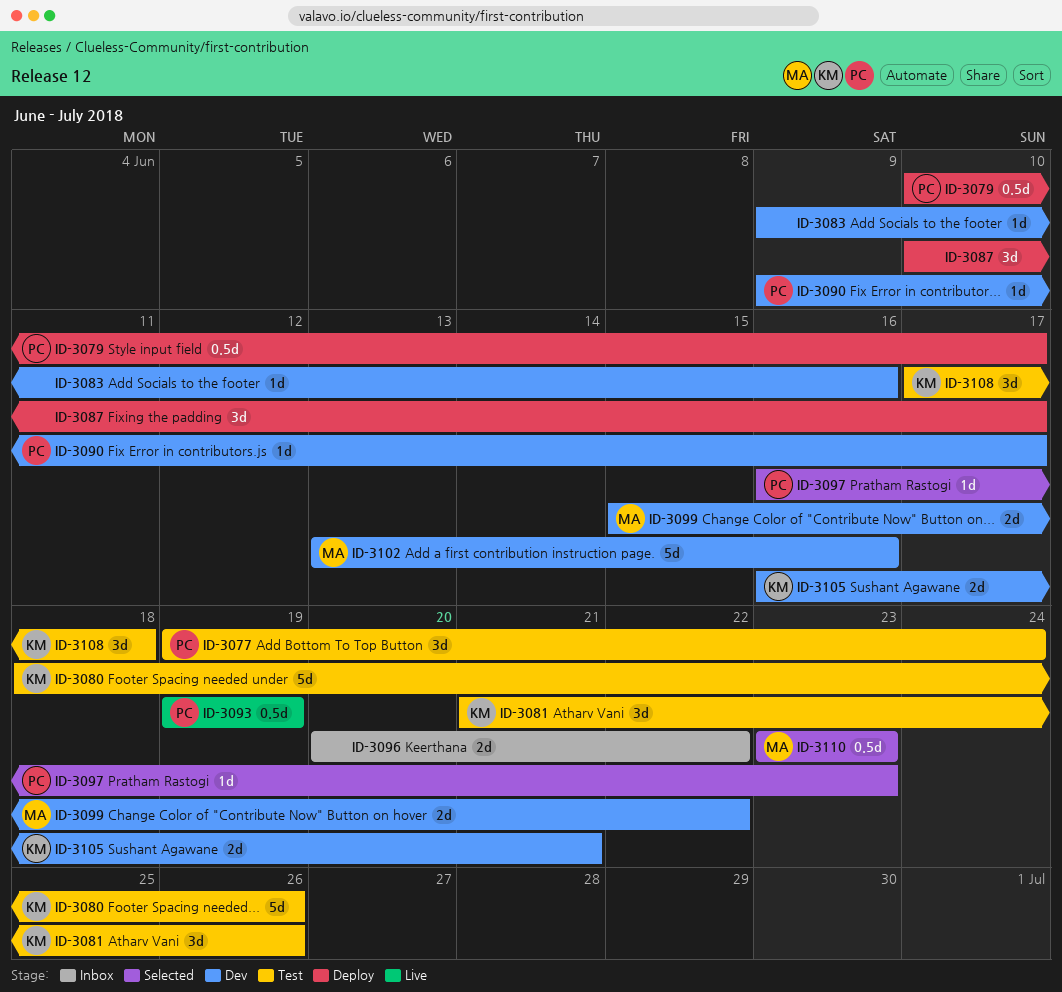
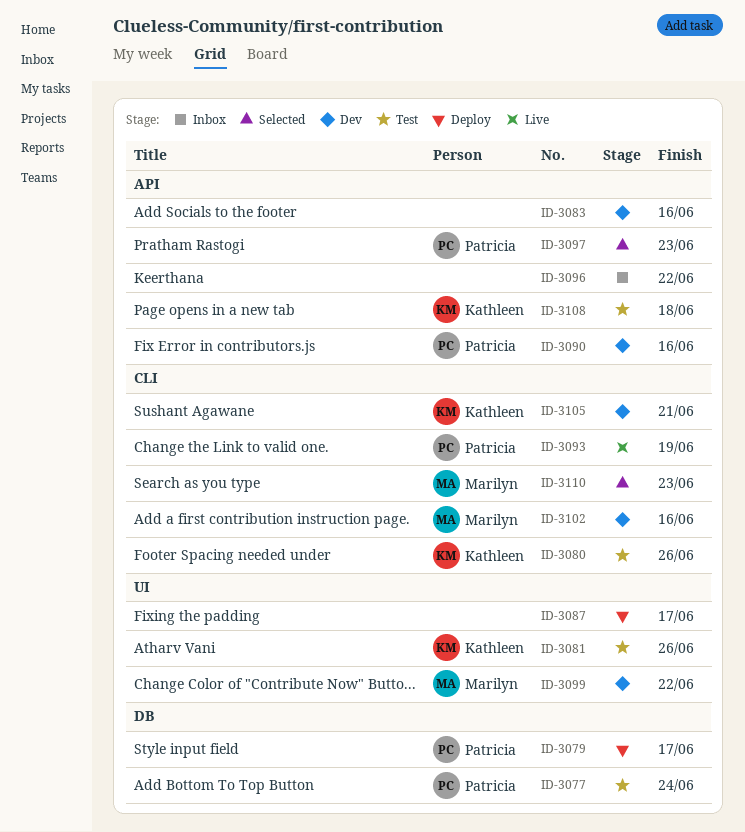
ID-3090, due: Jun 17 -> Jun 16

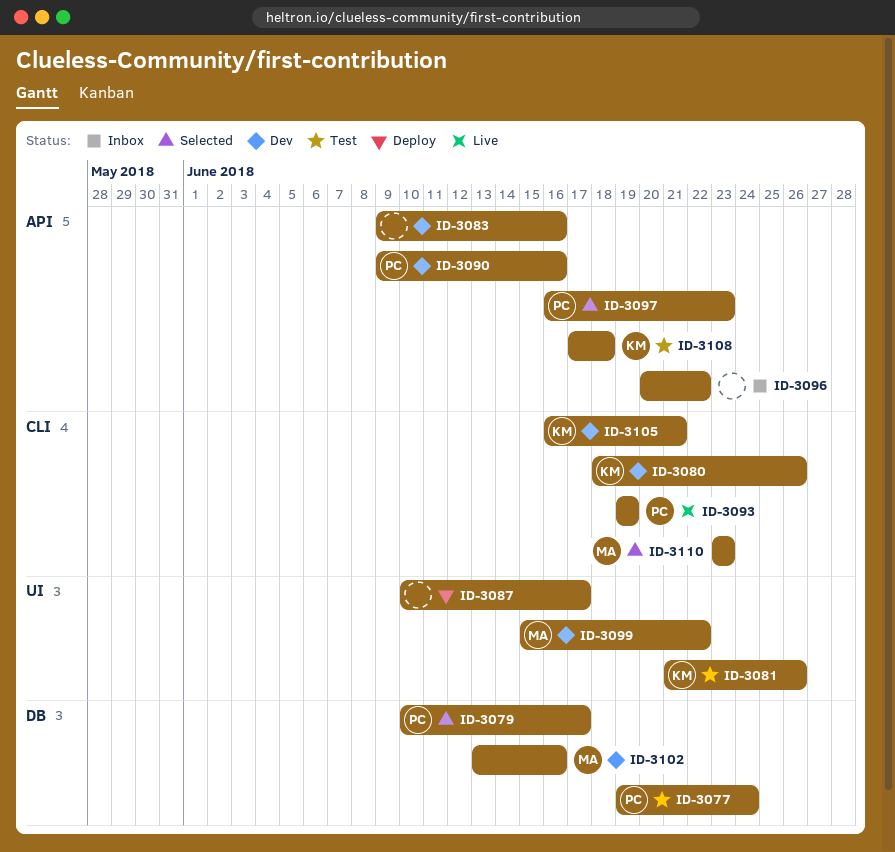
ID-3079, status: Deploy -> Selected
ID-3080, status: Test -> Dev
ID-3102, label: CLI -> DB

